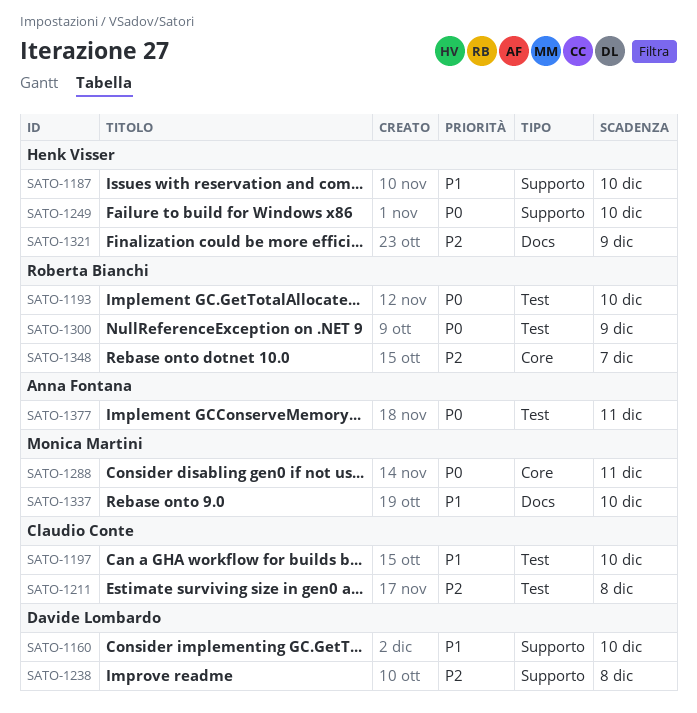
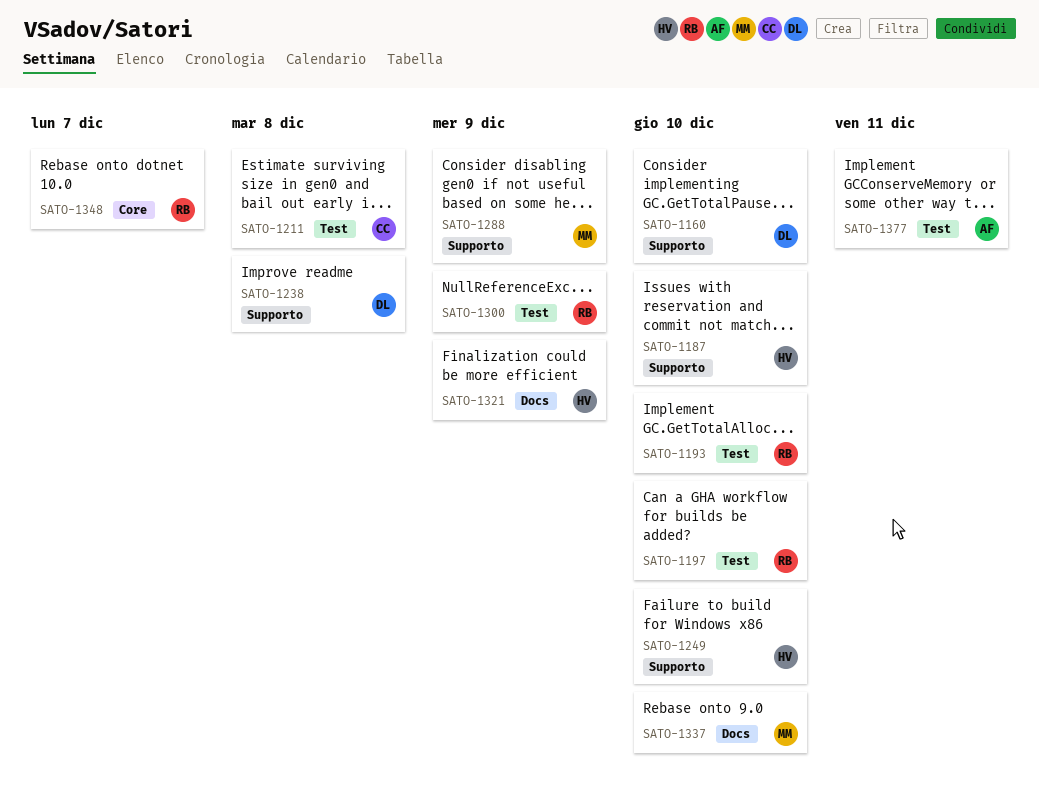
SATO-1197, owner: Claudio Conte -> Roberta Bianchi
SATO-1288, label: Core -> Supporto
SATO-1288, due: Dec 11 -> Dec 9

